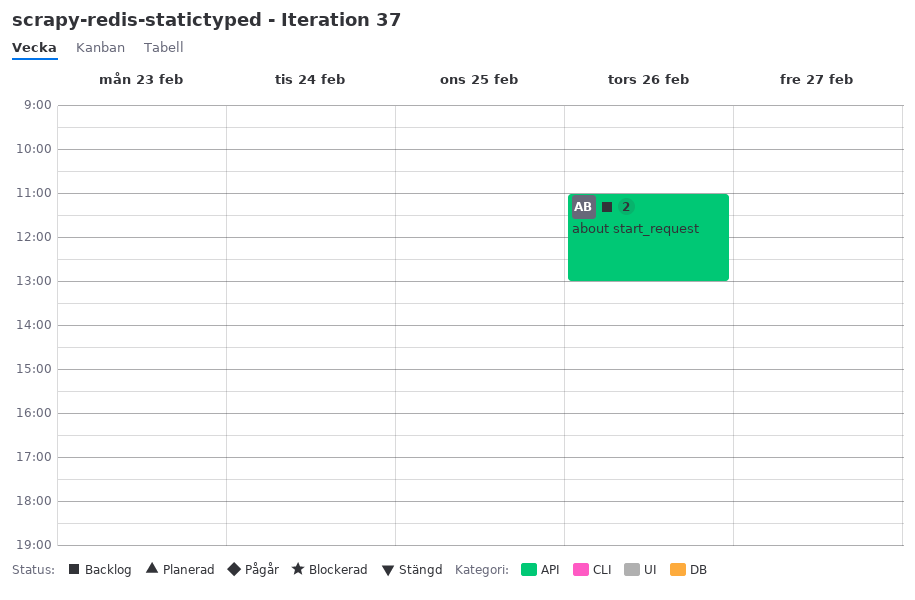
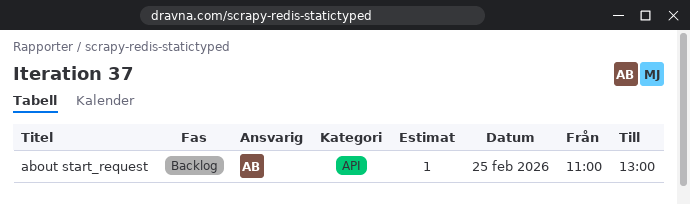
about start_request, estimate: 2 -> 1
about start_request, day: Feb 26 -> Feb 25

